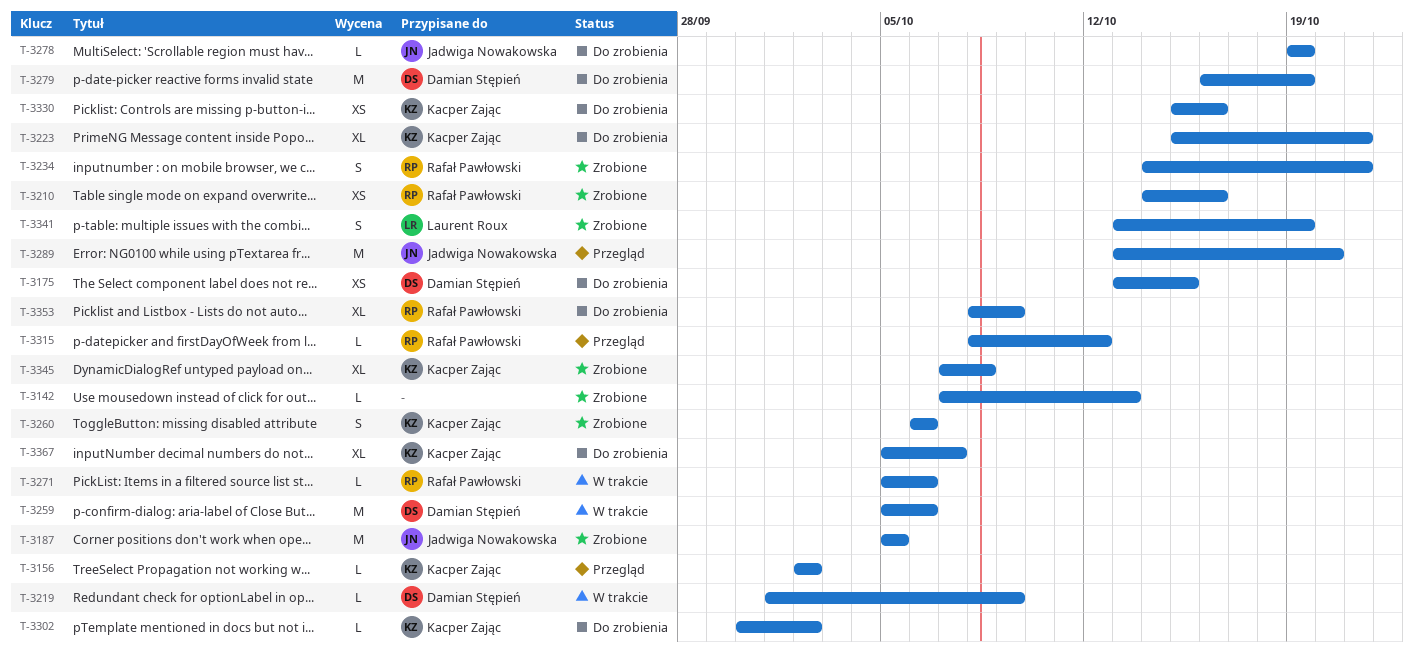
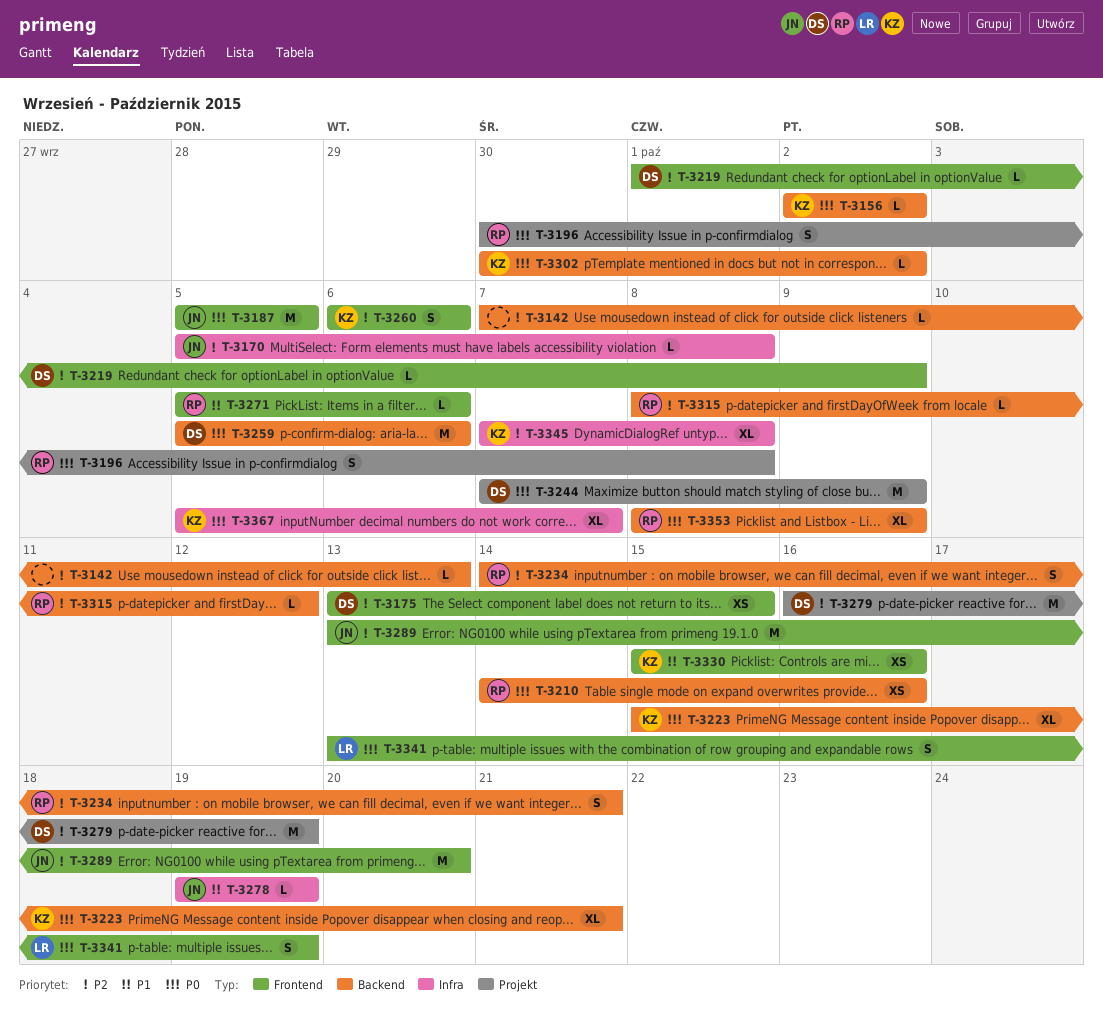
T-3170: none -> present
T-3196: none -> present
T-3244: none -> present

